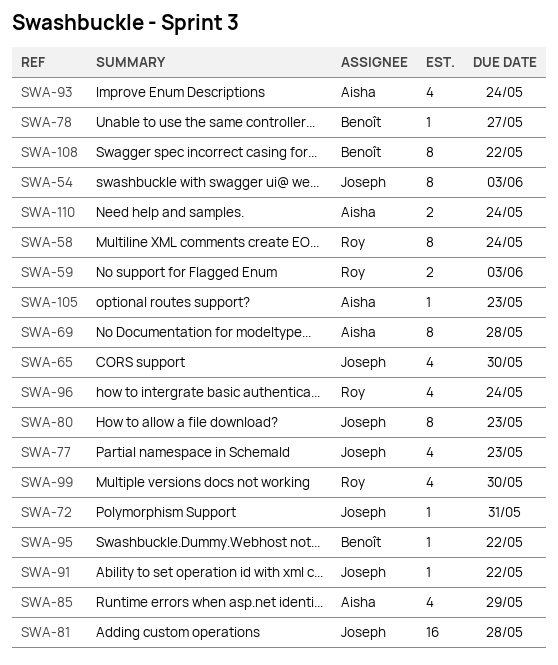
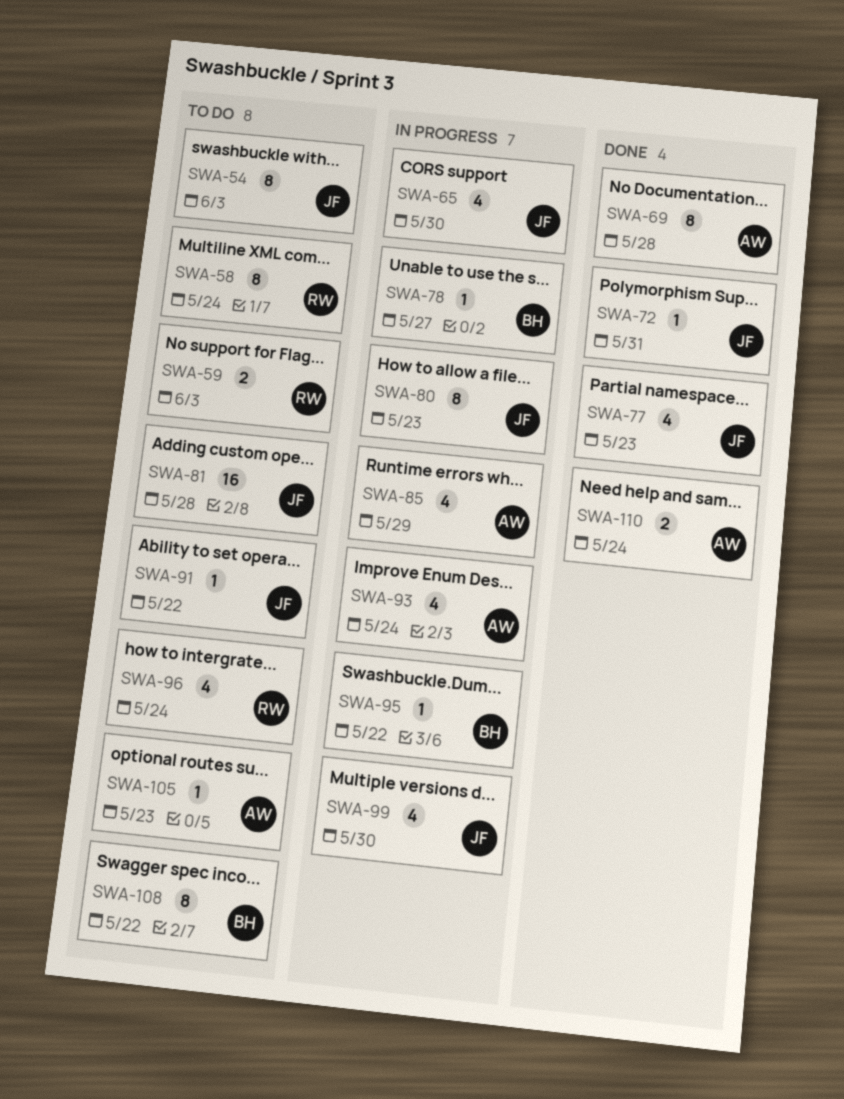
SWA-99, owner: Roy -> Joseph

